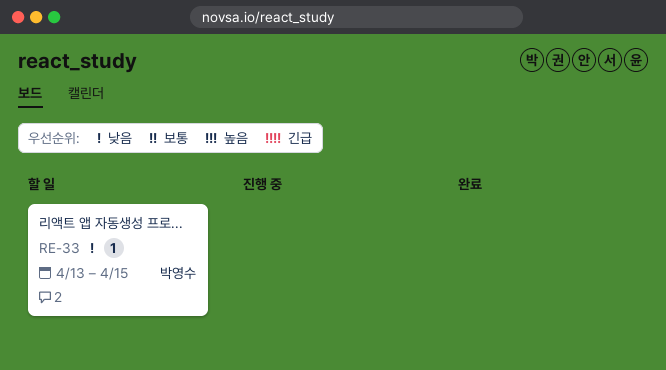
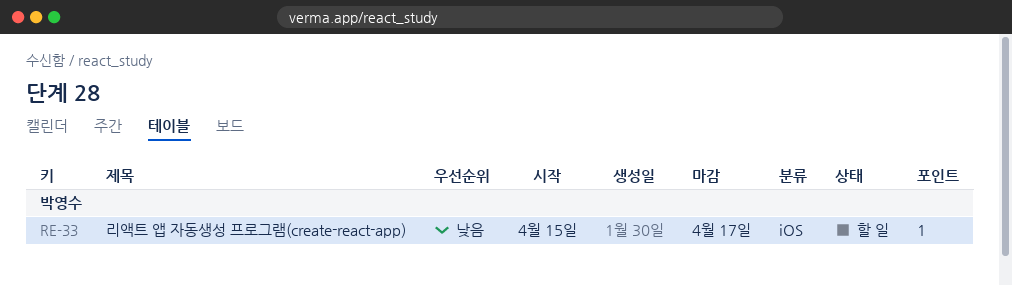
RE-33, start: Apr 13 -> Apr 15
RE-33, due: Apr 15 -> Apr 17

